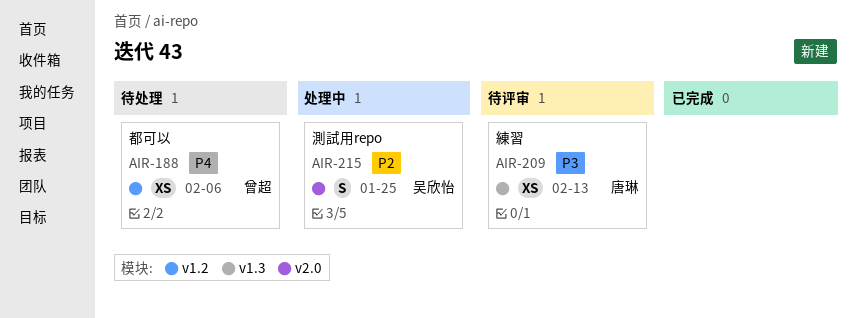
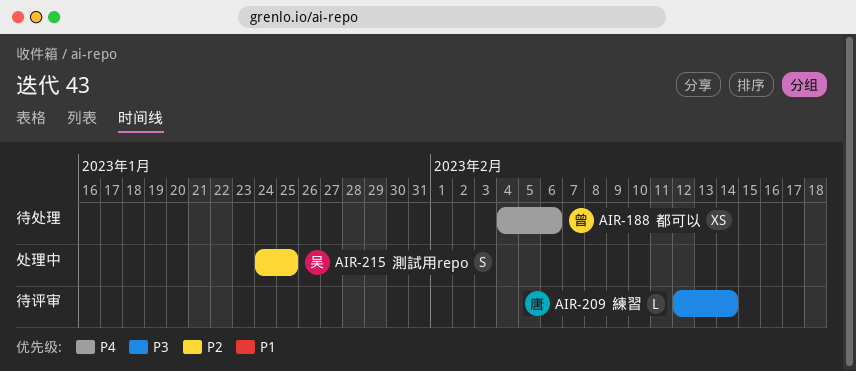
AIR-209, estimate: XS -> L
AIR-209, due: Feb 13 -> Feb 14

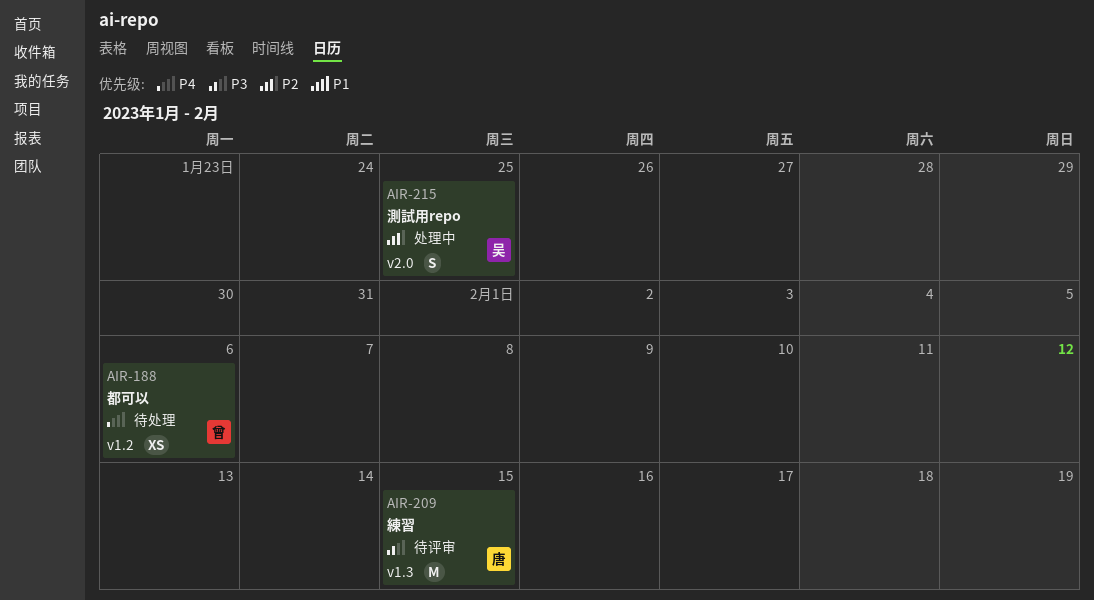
AIR-209, estimate: L -> M
AIR-209, due: Feb 14 -> Feb 15

